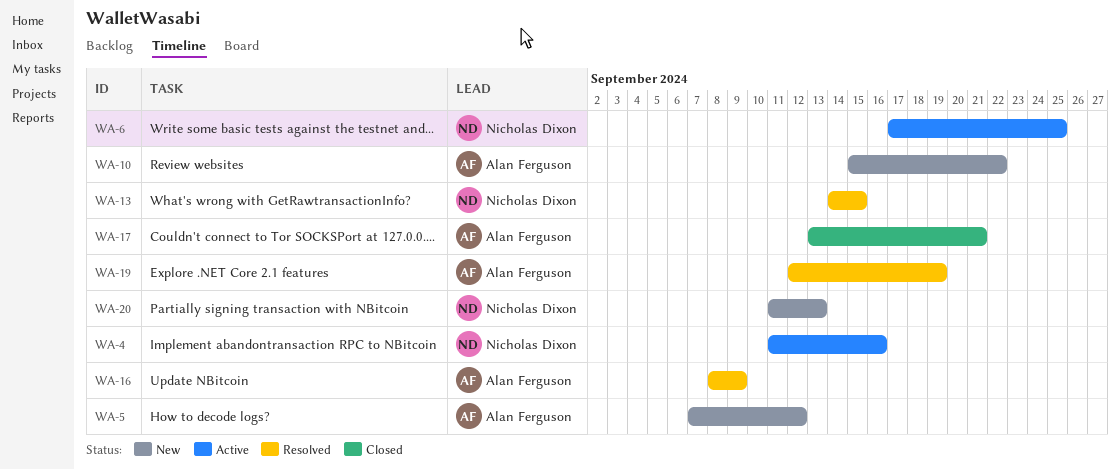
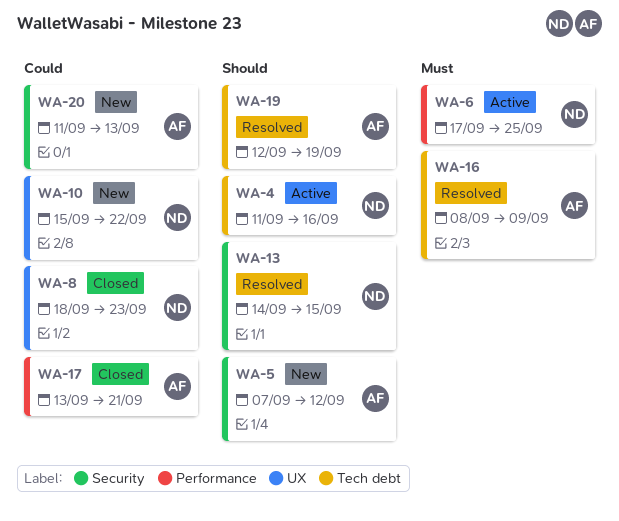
WA-8: none -> present
WA-10, owner: Alan Ferguson -> Nicholas Dixon
WA-20, owner: Nicholas Dixon -> Alan Ferguson

